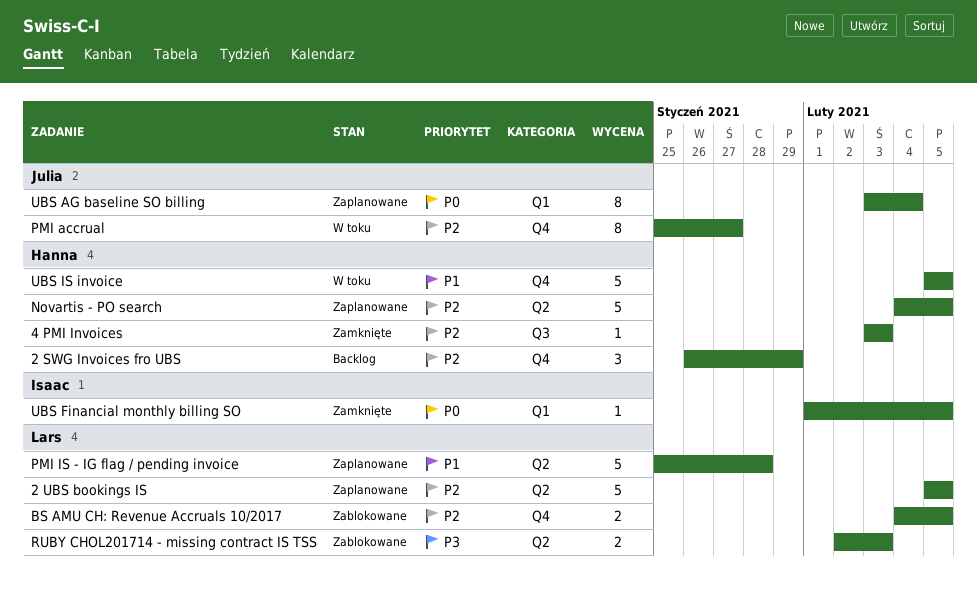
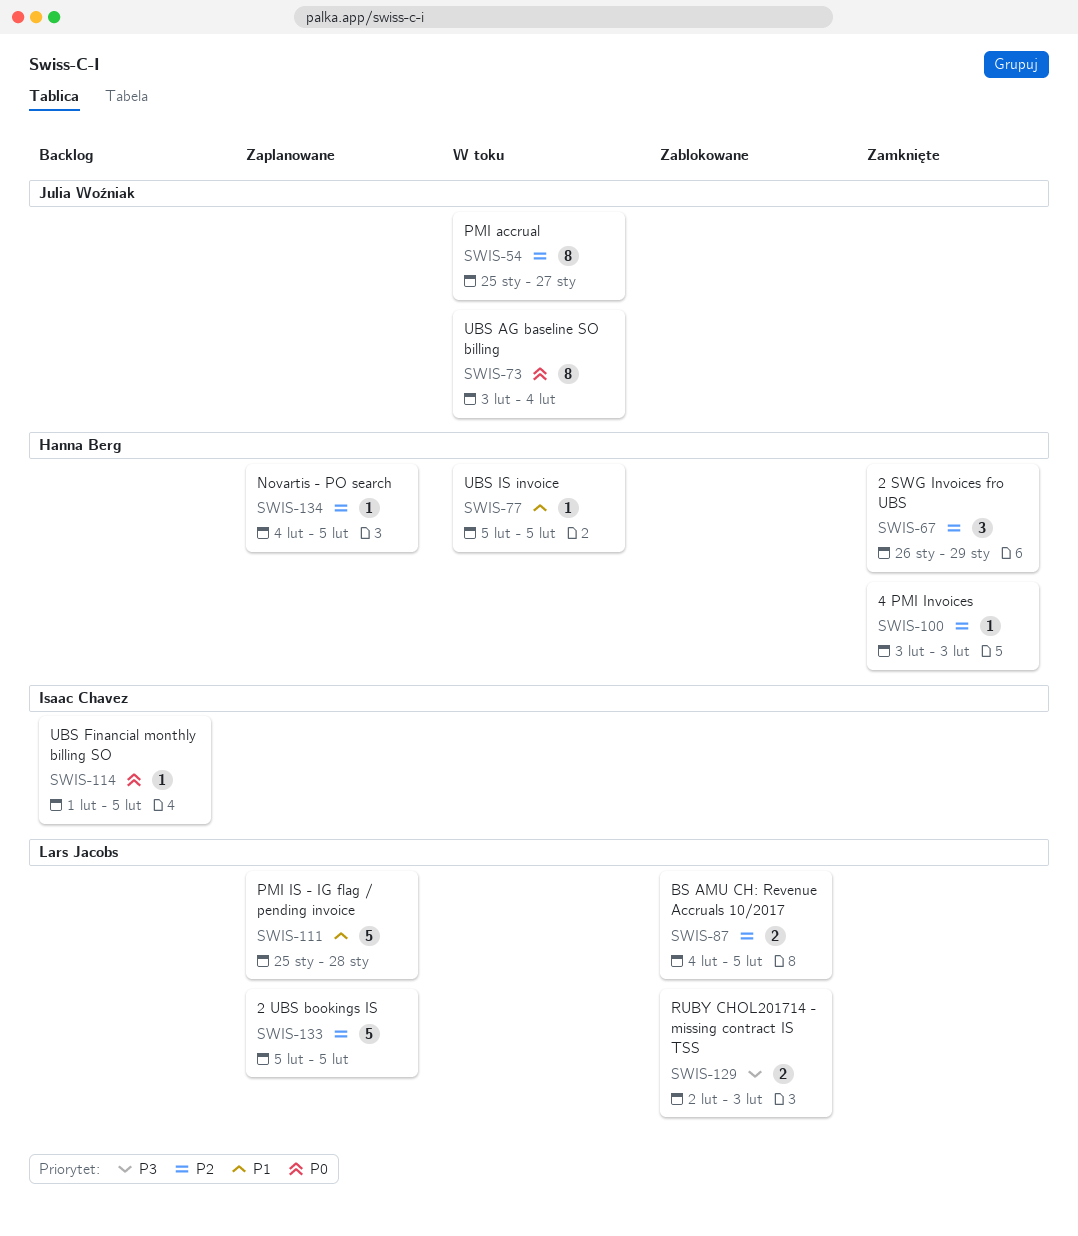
2 SWG Invoices fro UBS, status: Backlog -> Zamknięte
Novartis - PO search, estimate: 5 -> 1
UBS AG baseline SO billing, status: Zaplanowane -> W toku
UBS Financial monthly billing SO, status: Zamknięte -> Backlog
UBS IS invoice, estimate: 5 -> 1

